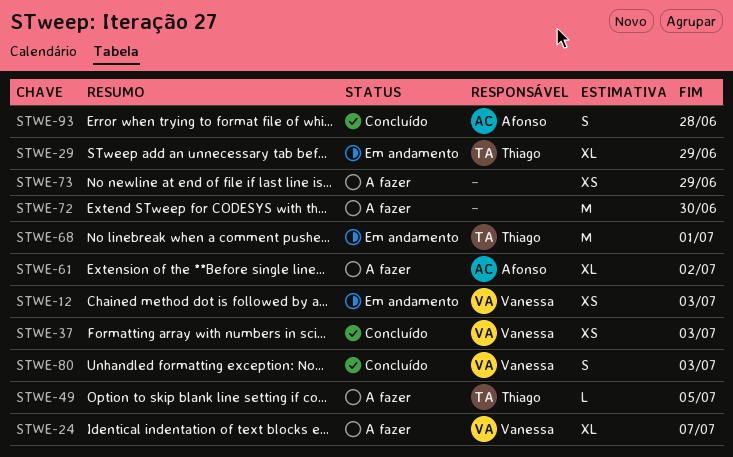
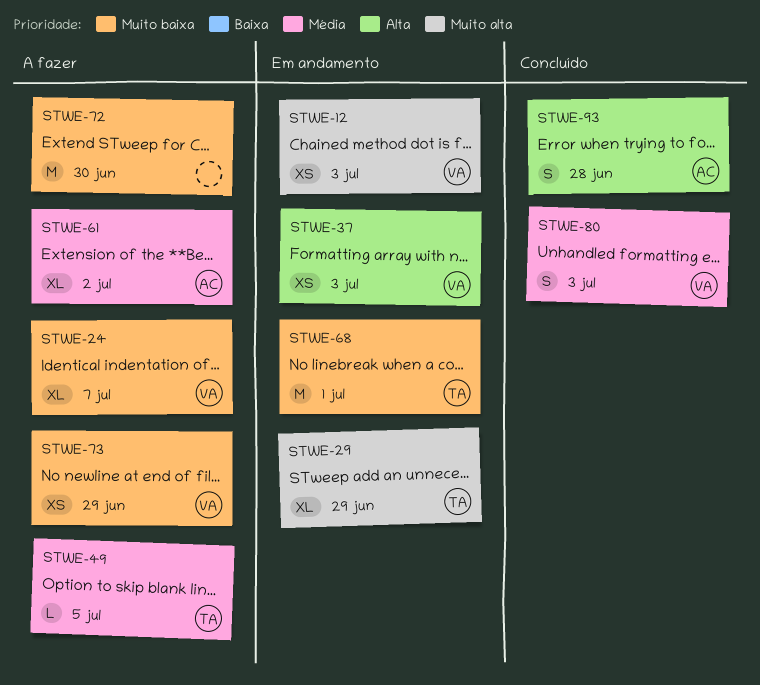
STWE-37, status: Concluído -> Em andamento
STWE-73, owner: none -> Vanessa

